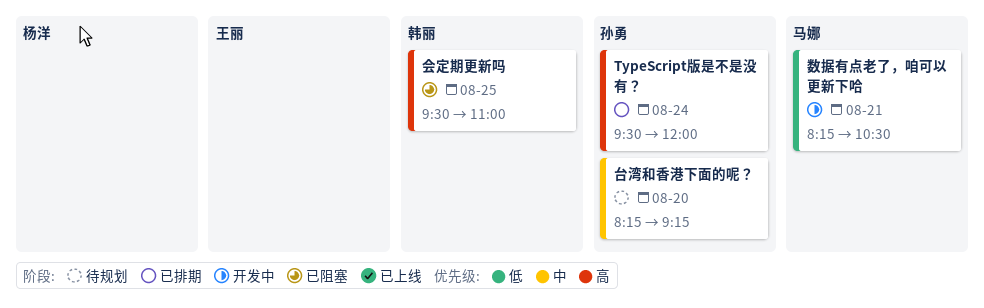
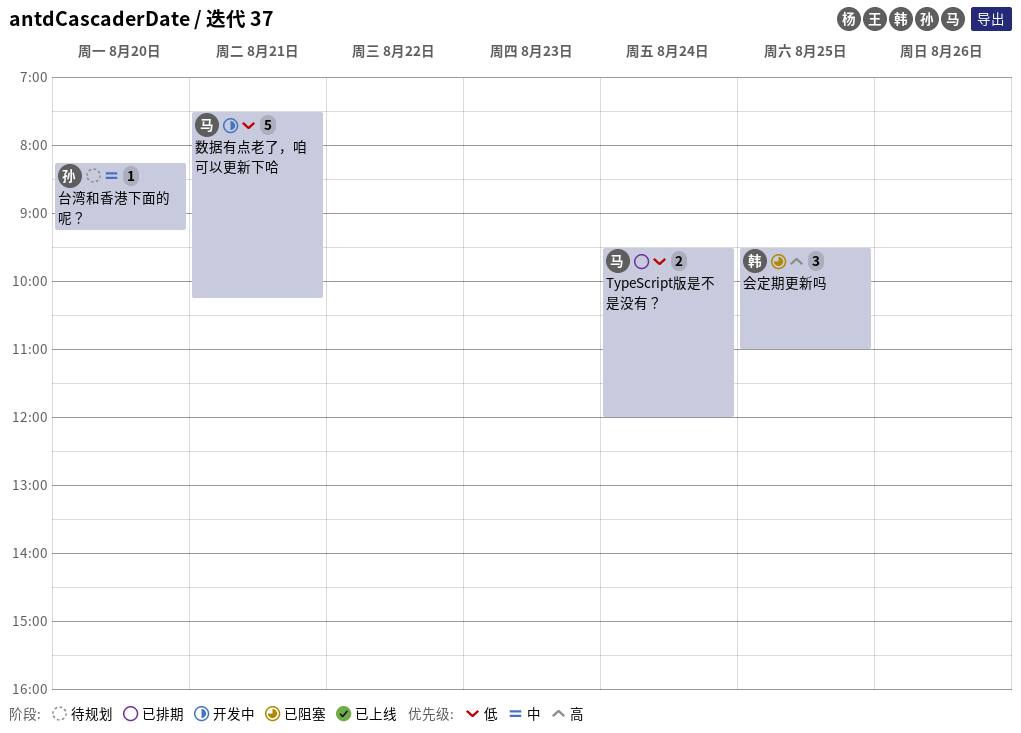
TypeScript版是不是没有？, owner: 孙勇 -> 马娜
TypeScript版是不是没有？, priority: 高 -> 低
数据有点老了，咱可以更新下哈, begins: 08:15 -> 07:30
数据有点老了，咱可以更新下哈, ends: 10:30 -> 10:15

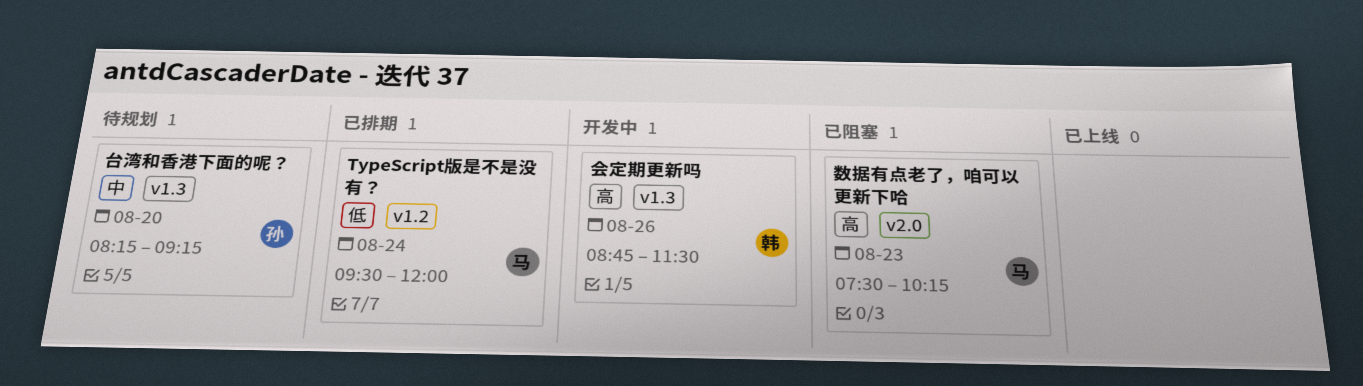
会定期更新吗, status: 已阻塞 -> 开发中
会定期更新吗, day: Aug 25 -> Aug 26
会定期更新吗, begins: 09:30 -> 08:45
会定期更新吗, ends: 11:00 -> 11:30
数据有点老了，咱可以更新下哈, status: 开发中 -> 已阻塞
数据有点老了，咱可以更新下哈, priority: 低 -> 高
数据有点老了，咱可以更新下哈, day: Aug 21 -> Aug 23

